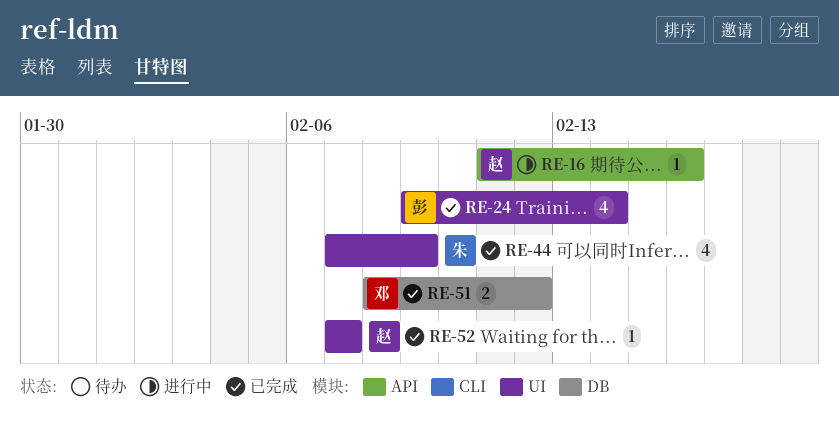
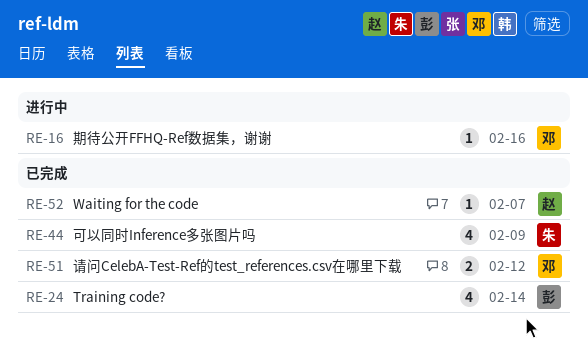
RE-16, owner: 赵 -> 邓

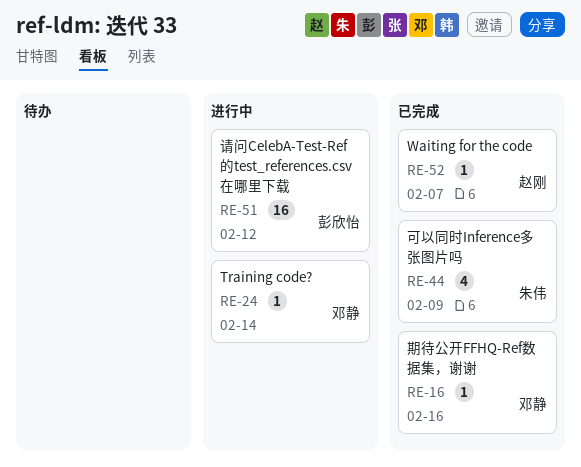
RE-16, status: 进行中 -> 已完成
RE-24, status: 已完成 -> 进行中
RE-24, owner: 彭欣怡 -> 邓静
RE-24, estimate: 4 -> 1
RE-51, status: 已完成 -> 进行中
RE-51, owner: 邓静 -> 彭欣怡
RE-51, estimate: 2 -> 16

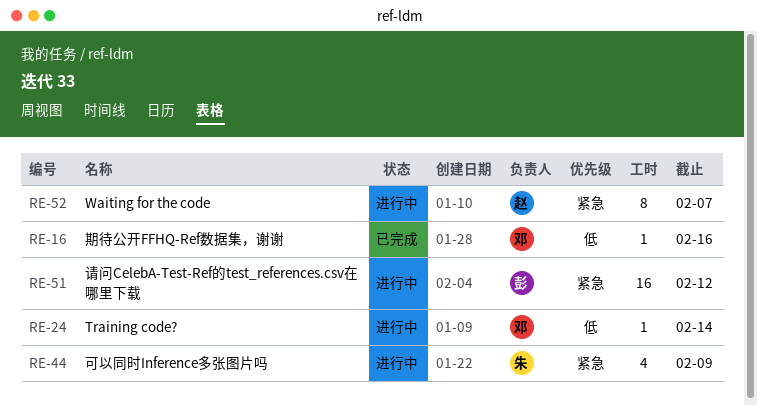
RE-44, status: 已完成 -> 进行中
RE-52, status: 已完成 -> 进行中
RE-52, estimate: 1 -> 8

